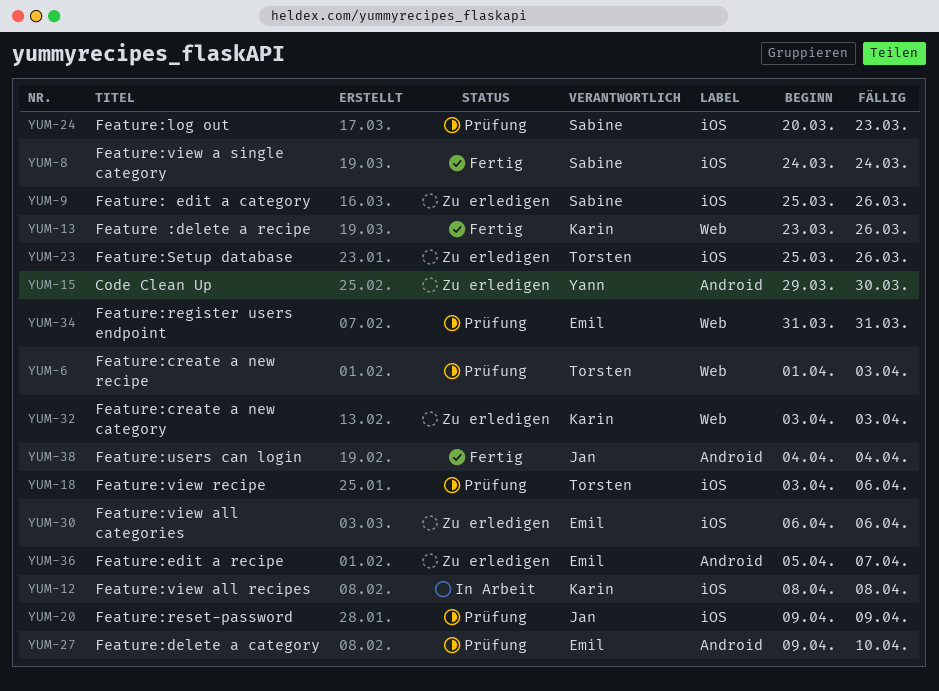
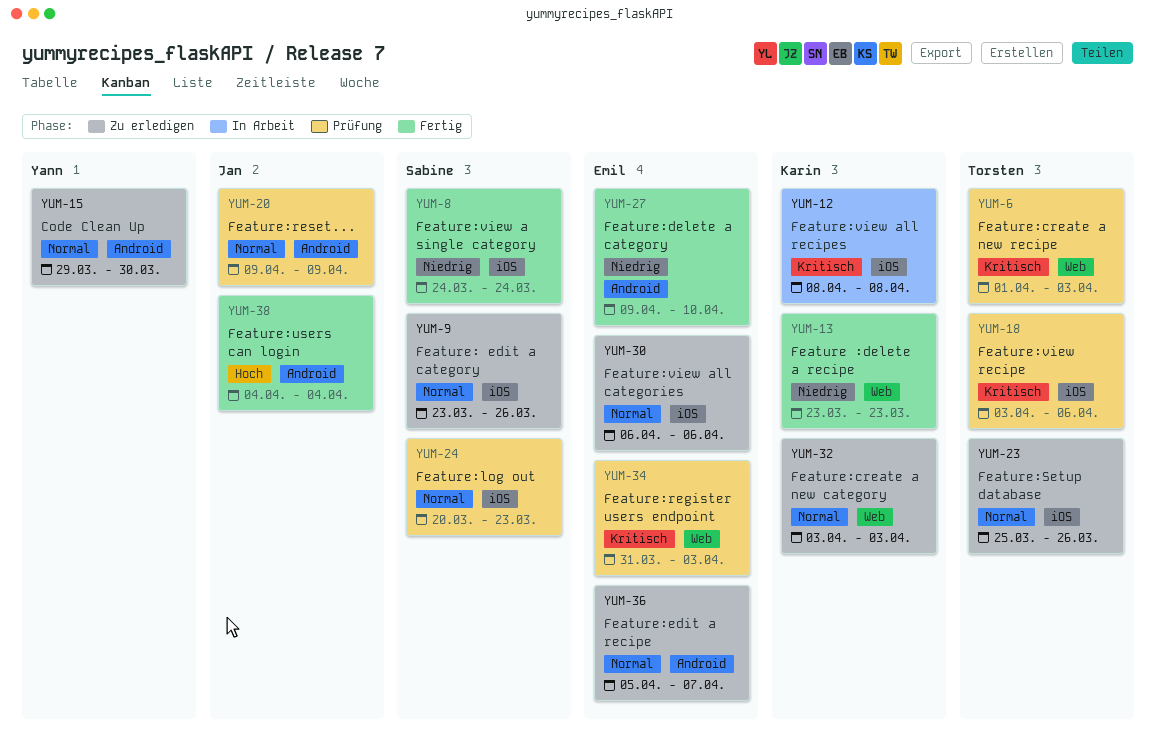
YUM-9, start: Mar 25 -> Mar 23
YUM-13, due: Mar 26 -> Mar 23
YUM-20, label: iOS -> Android
YUM-27, status: Prüfung -> Fertig
YUM-34, due: Mar 31 -> Apr 3

